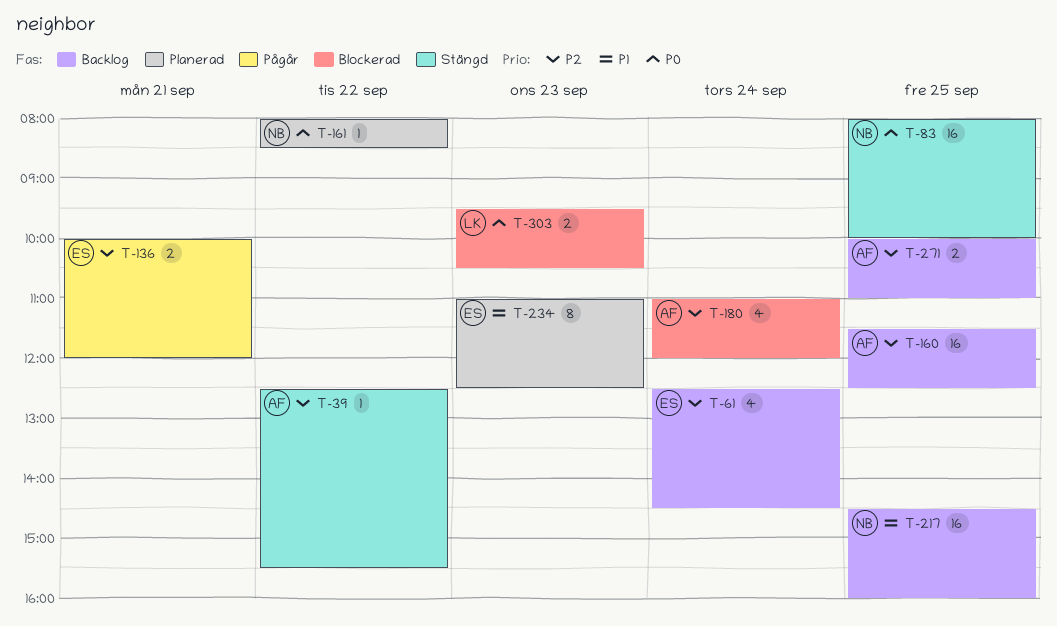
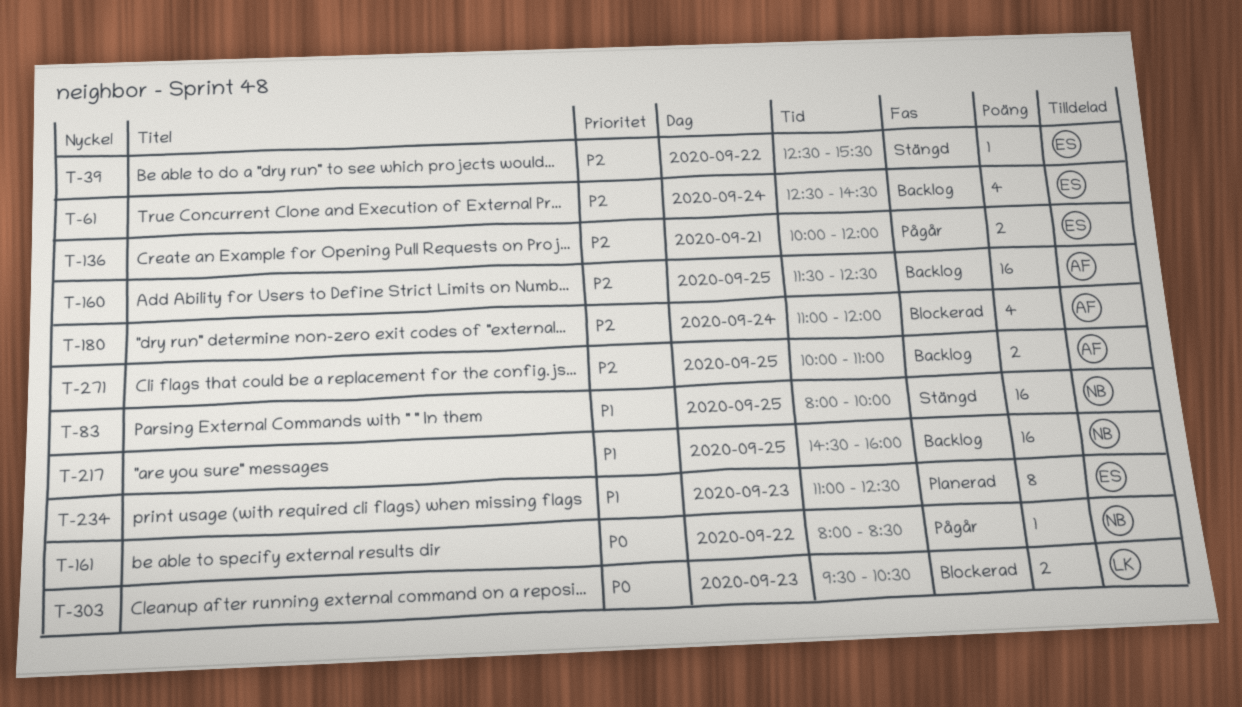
T-39, owner: AF -> ES
T-83, priority: P0 -> P1
T-161, status: Planerad -> Pågår

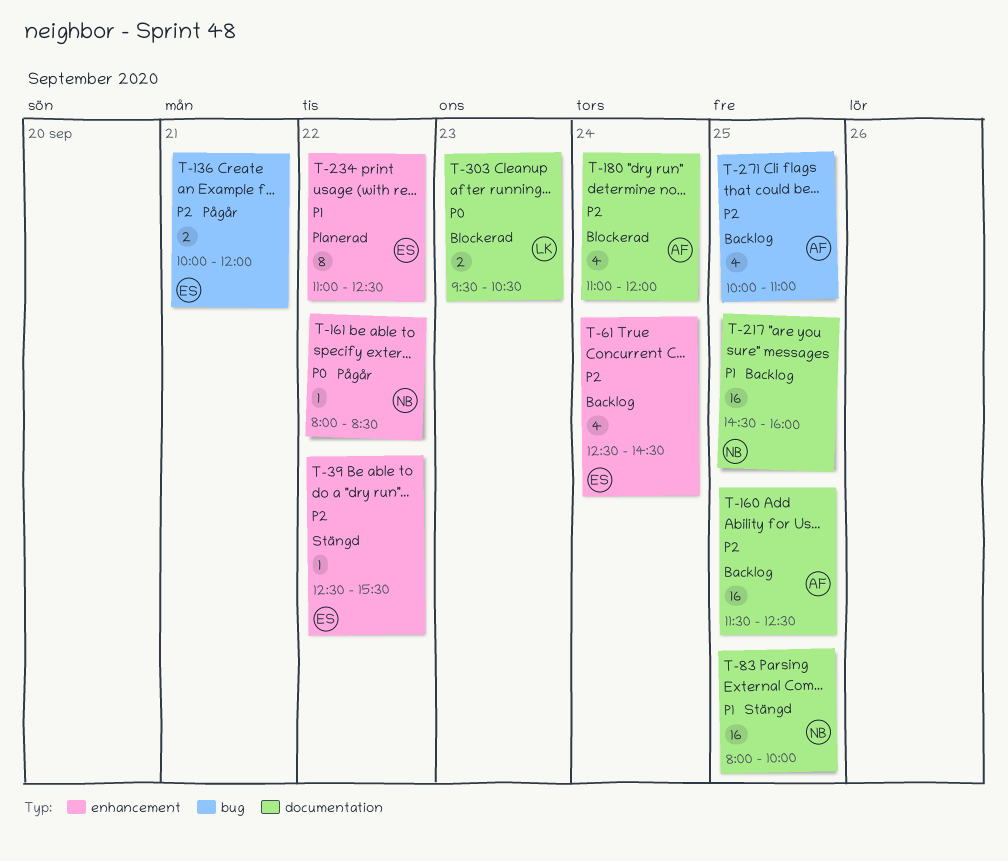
T-234, day: Sep 23 -> Sep 22
T-271, estimate: 2 -> 4

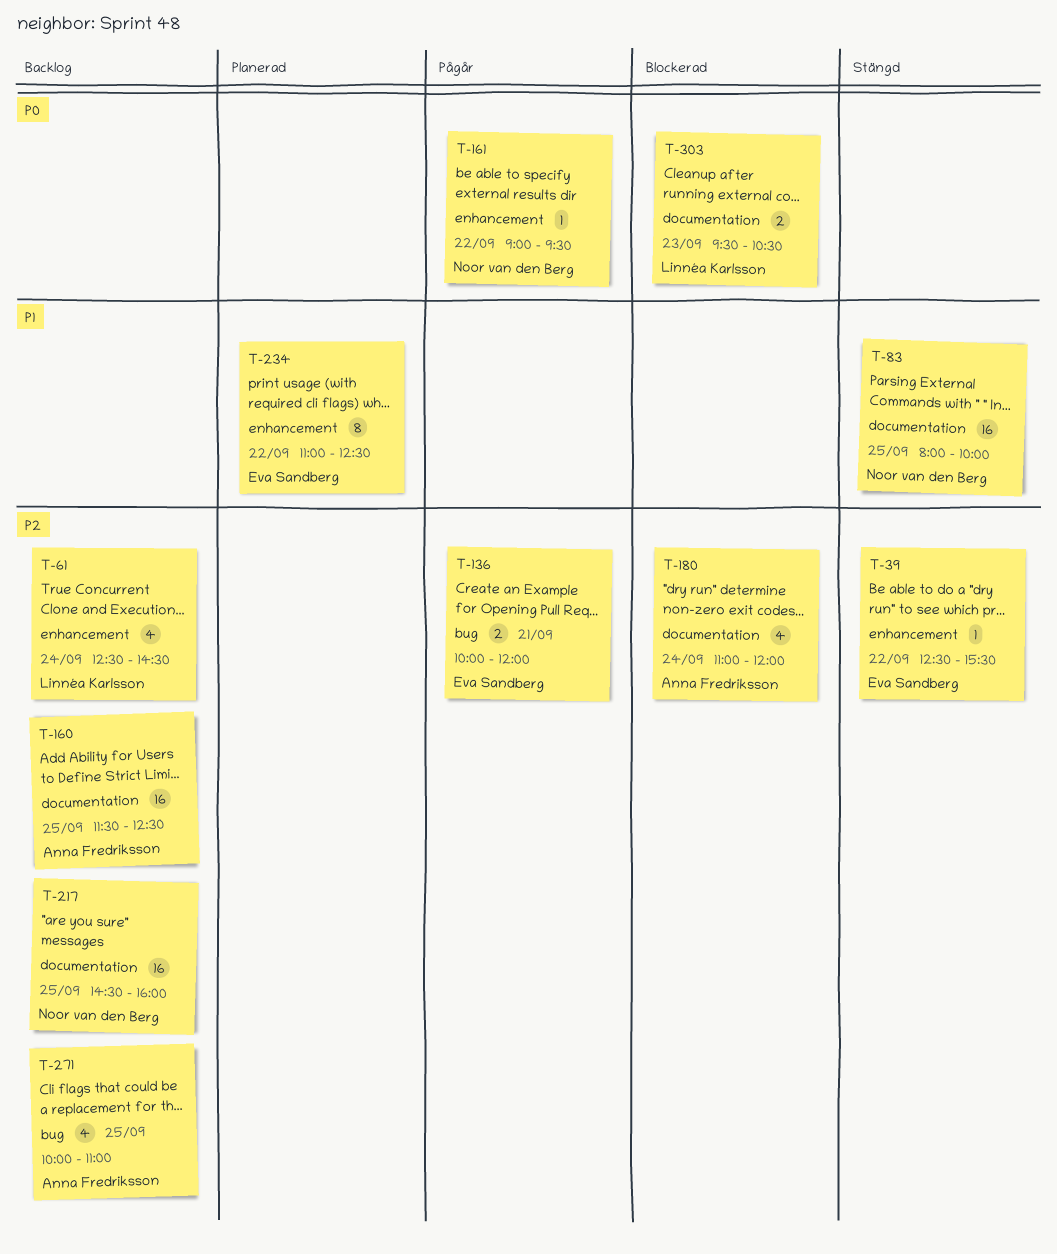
T-61, owner: Eva Sandberg -> Linnéa Karlsson
T-161, begins: 08:00 -> 09:00
T-161, ends: 08:30 -> 09:30
T-217, priority: P1 -> P2

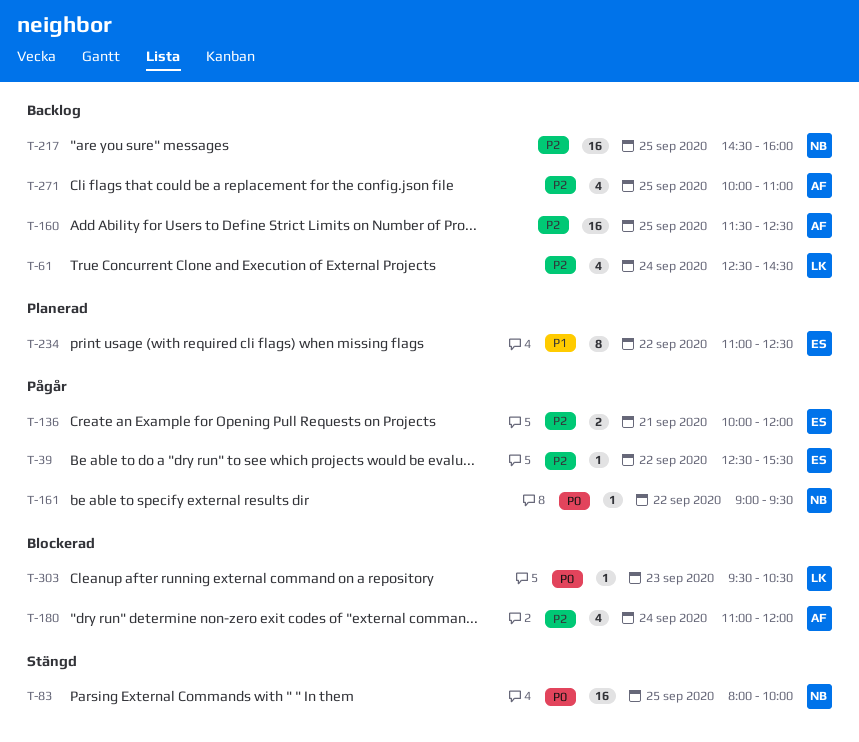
T-39, status: Stängd -> Pågår
T-83, priority: P1 -> P0
T-303, estimate: 2 -> 1

